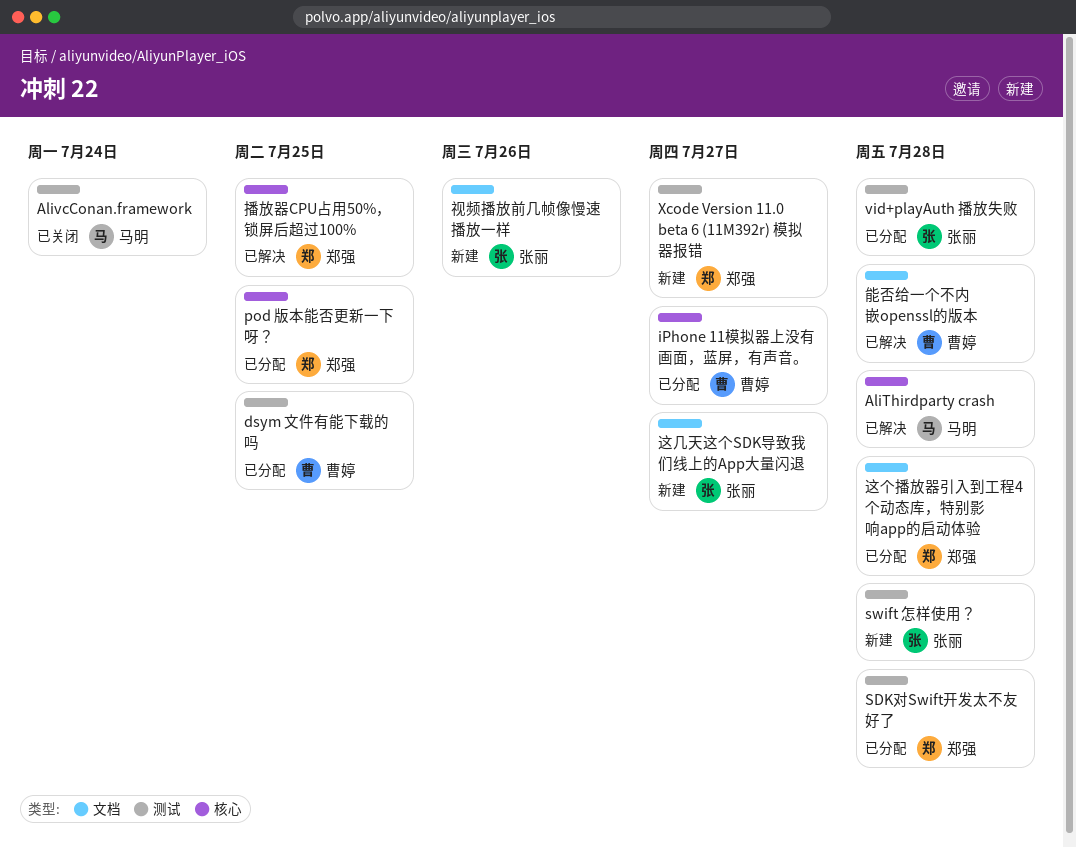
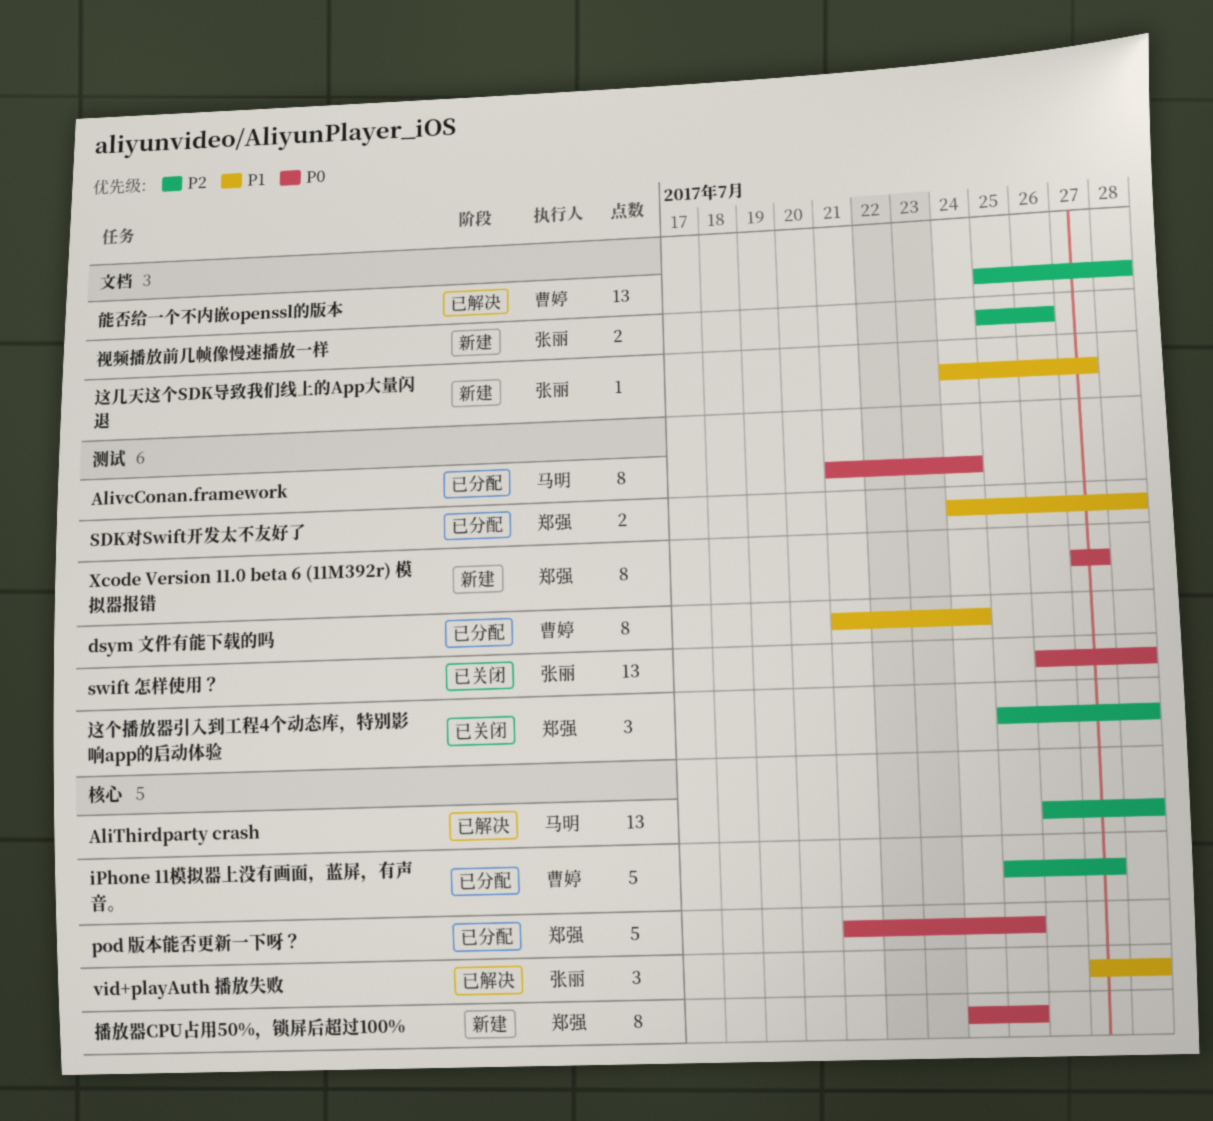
AlivcConan.framework, status: 已关闭 -> 已分配
dsym 文件有能下载的吗, due: Jul 25 -> Jul 24
swift 怎样使用？, status: 新建 -> 已关闭
vid+playAuth 播放失败, status: 已分配 -> 已解决
vid+playAuth 播放失败, label: 测试 -> 核心
播放器CPU占用50%，锁屏后超过100%, status: 已解决 -> 新建
这个播放器引入到工程4个动态库，特别影响app的启动体验, status: 已分配 -> 已关闭
这个播放器引入到工程4个动态库，特别影响app的启动体验, label: 文档 -> 测试

